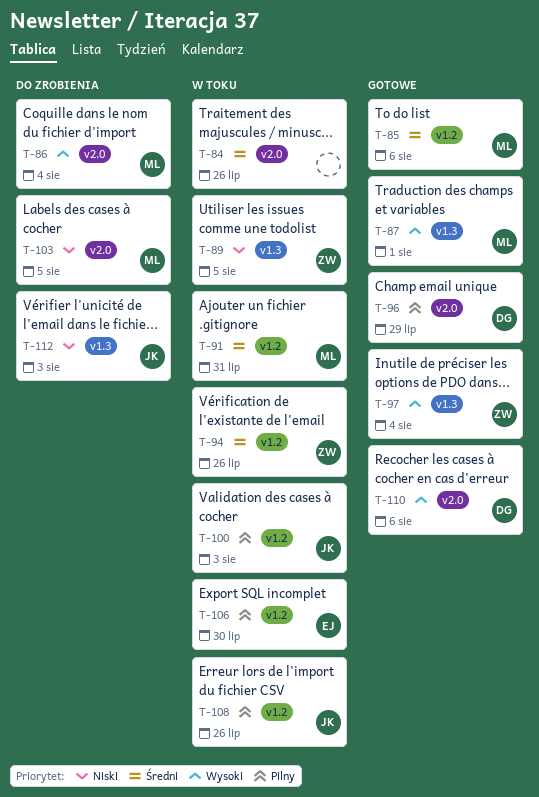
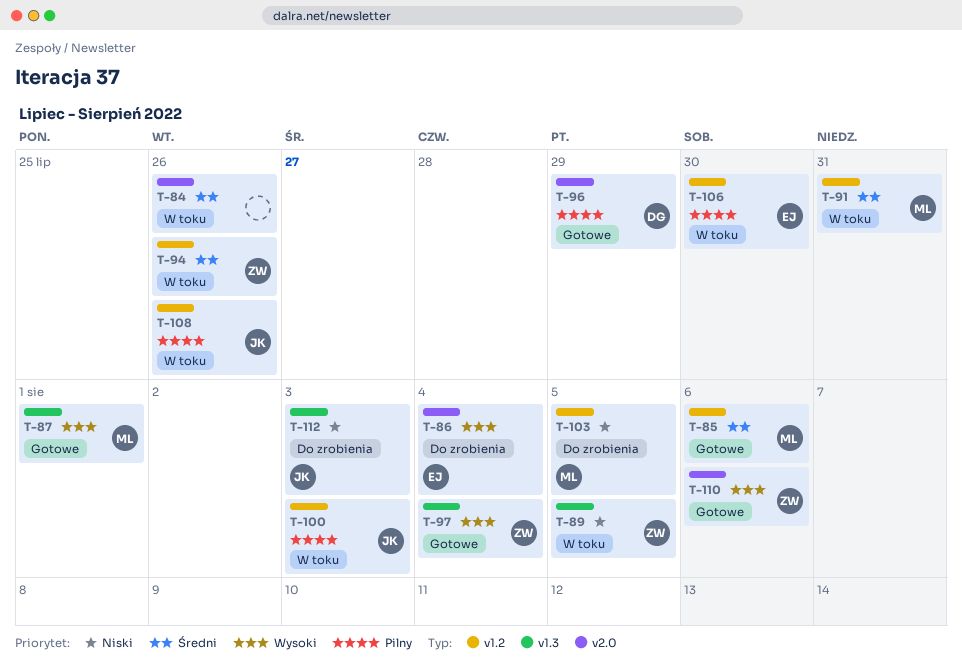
T-86, owner: ML -> EJ
T-103, label: v2.0 -> v1.2
T-110, owner: DG -> ZW

